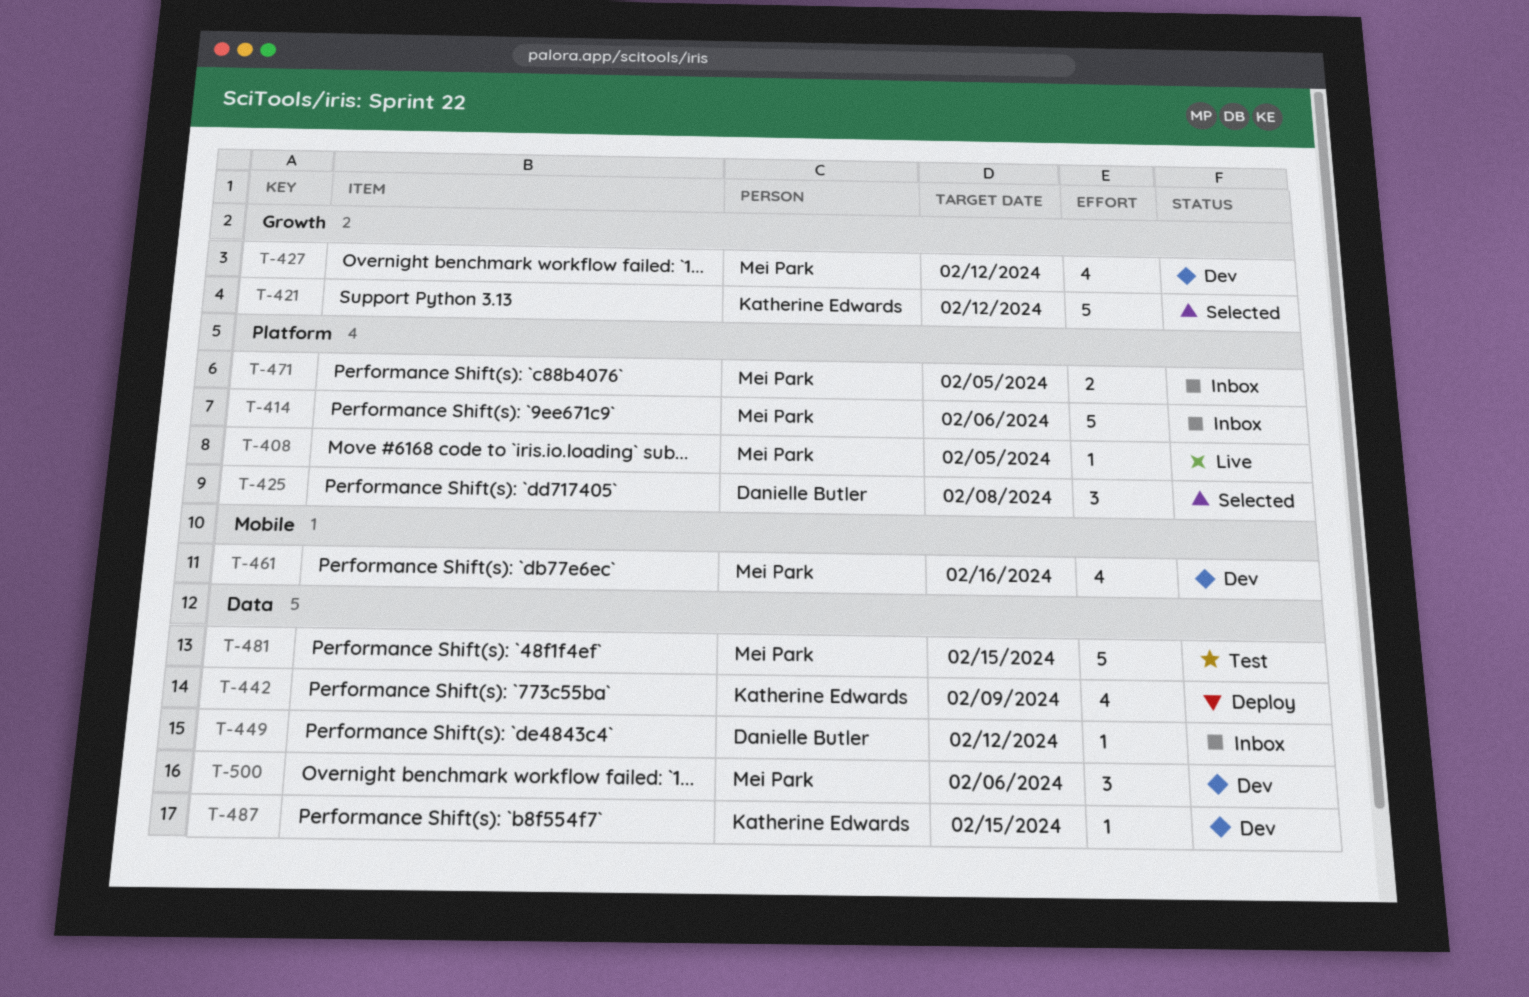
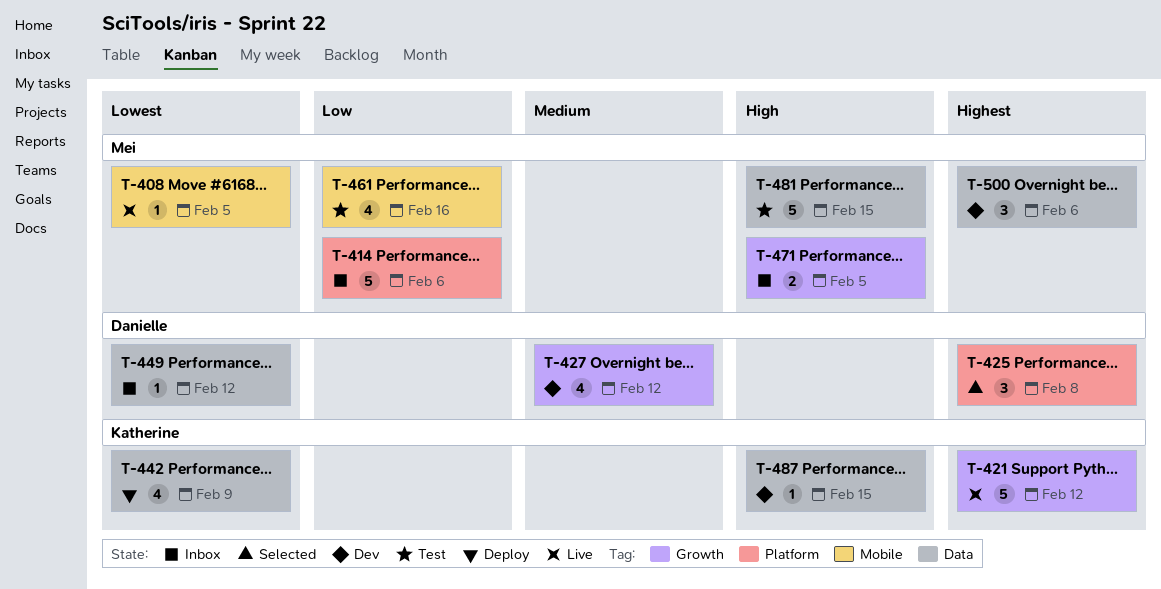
T-408, label: Platform -> Mobile
T-421, status: Selected -> Live
T-427, owner: Mei Park -> Danielle Butler
T-461, status: Dev -> Test
T-471, label: Platform -> Growth

